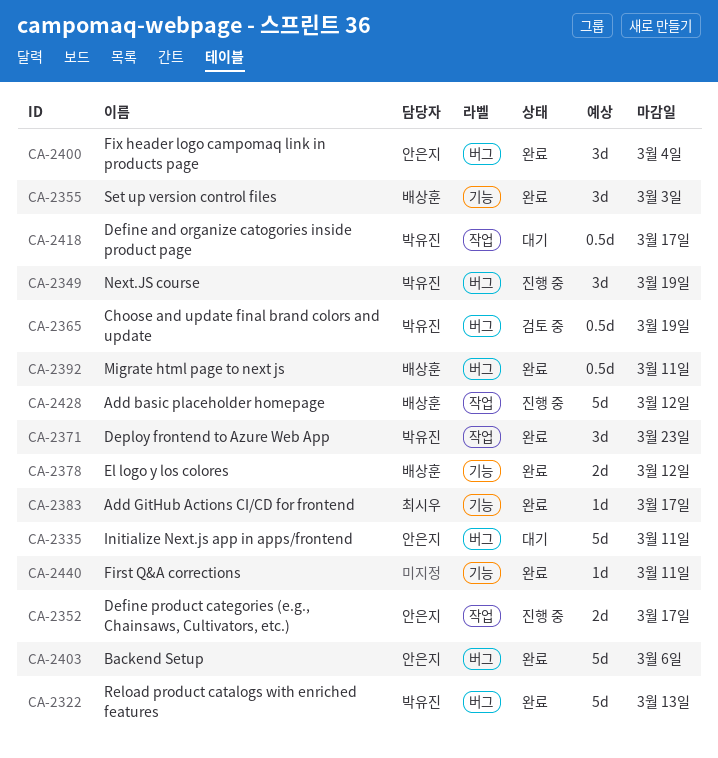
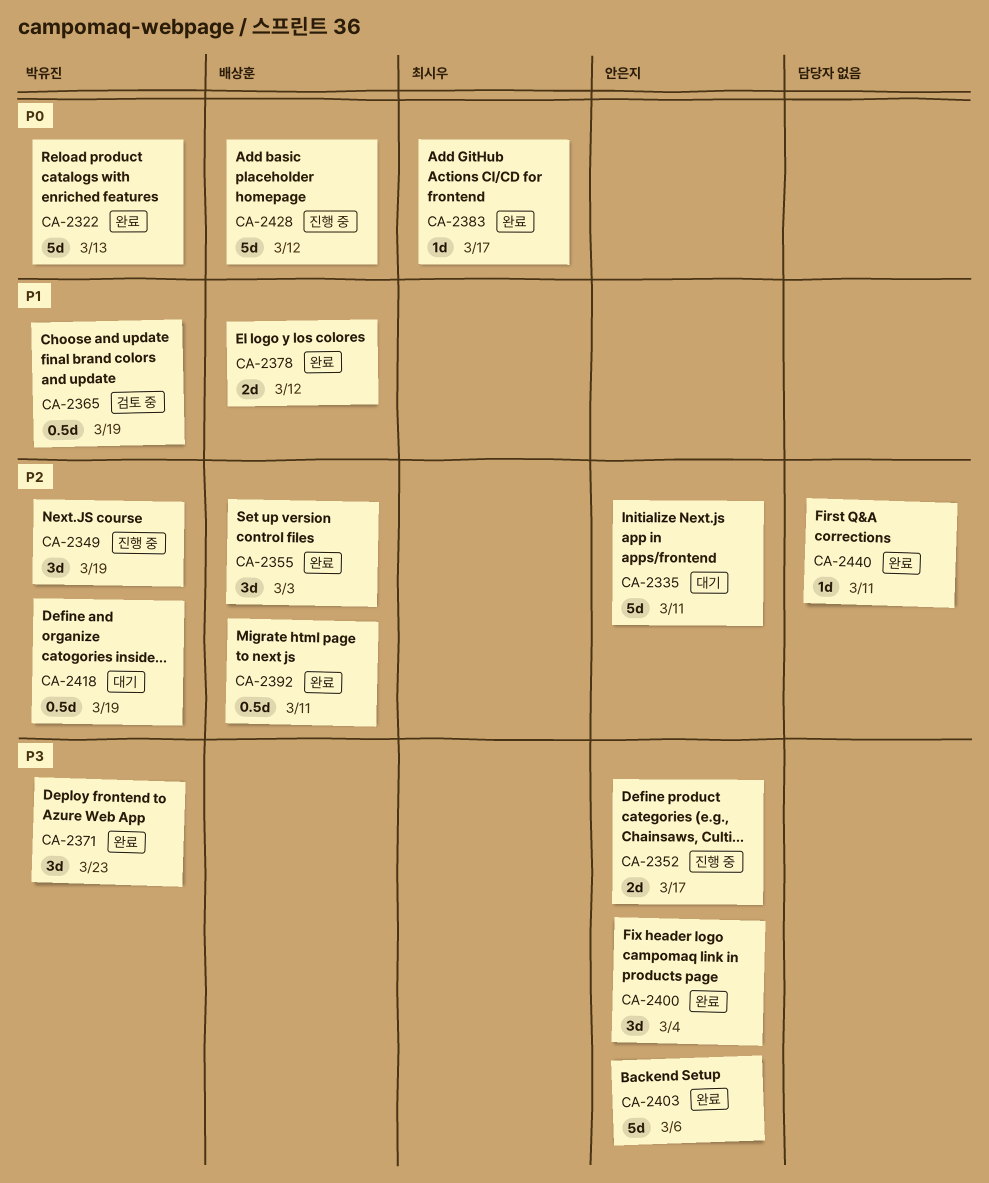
CA-2418, due: Mar 17 -> Mar 19

